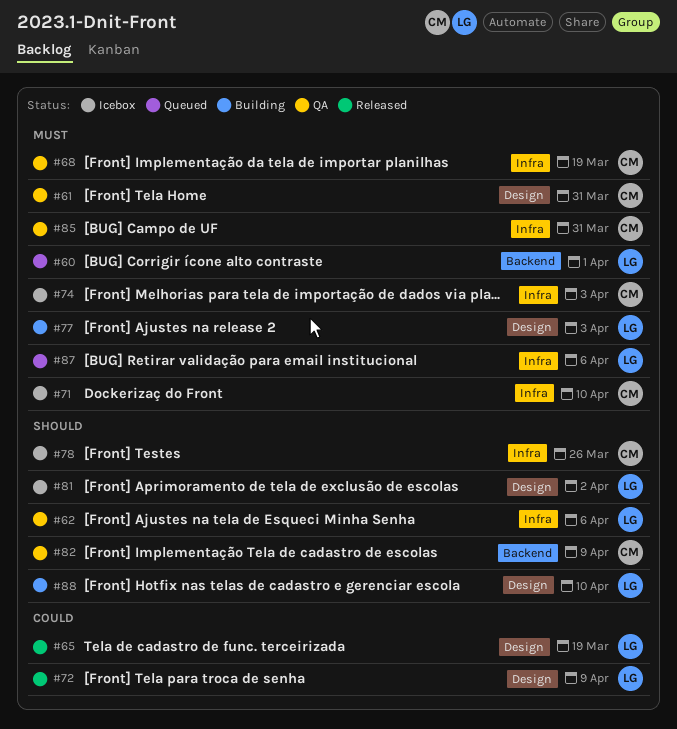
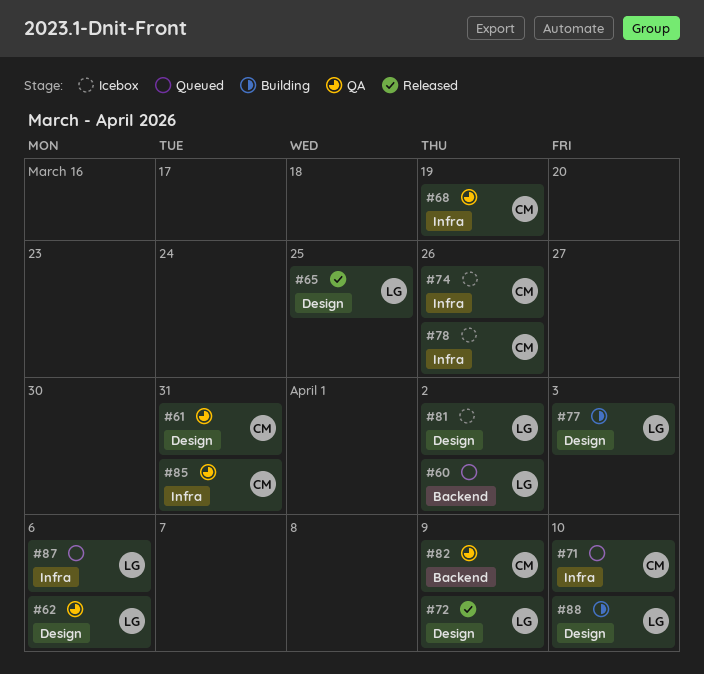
#60, due: Apr 1 -> Apr 2
#62, label: Infra -> Design
#65, due: Mar 19 -> Mar 25
#71, status: Icebox -> Queued
#74, due: Apr 3 -> Mar 26

